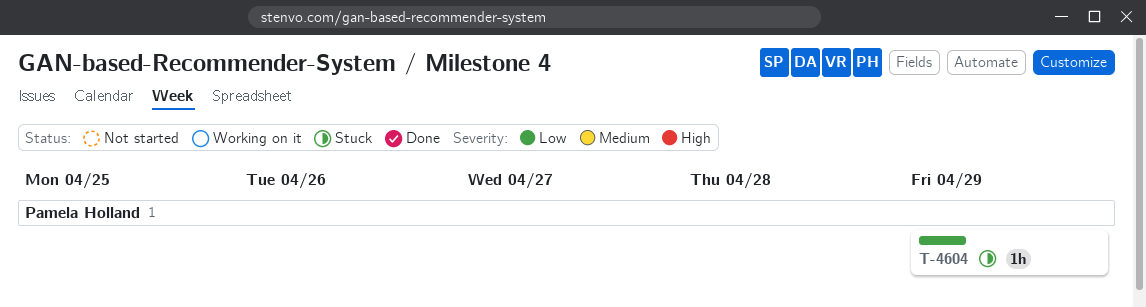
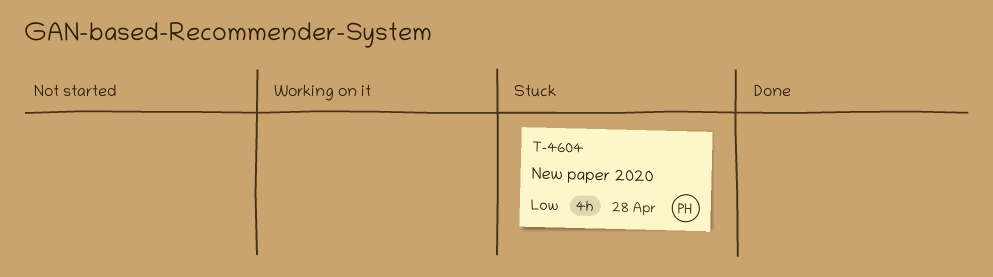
T-4604, estimate: 1h -> 4h
T-4604, due: Apr 29 -> Apr 28

